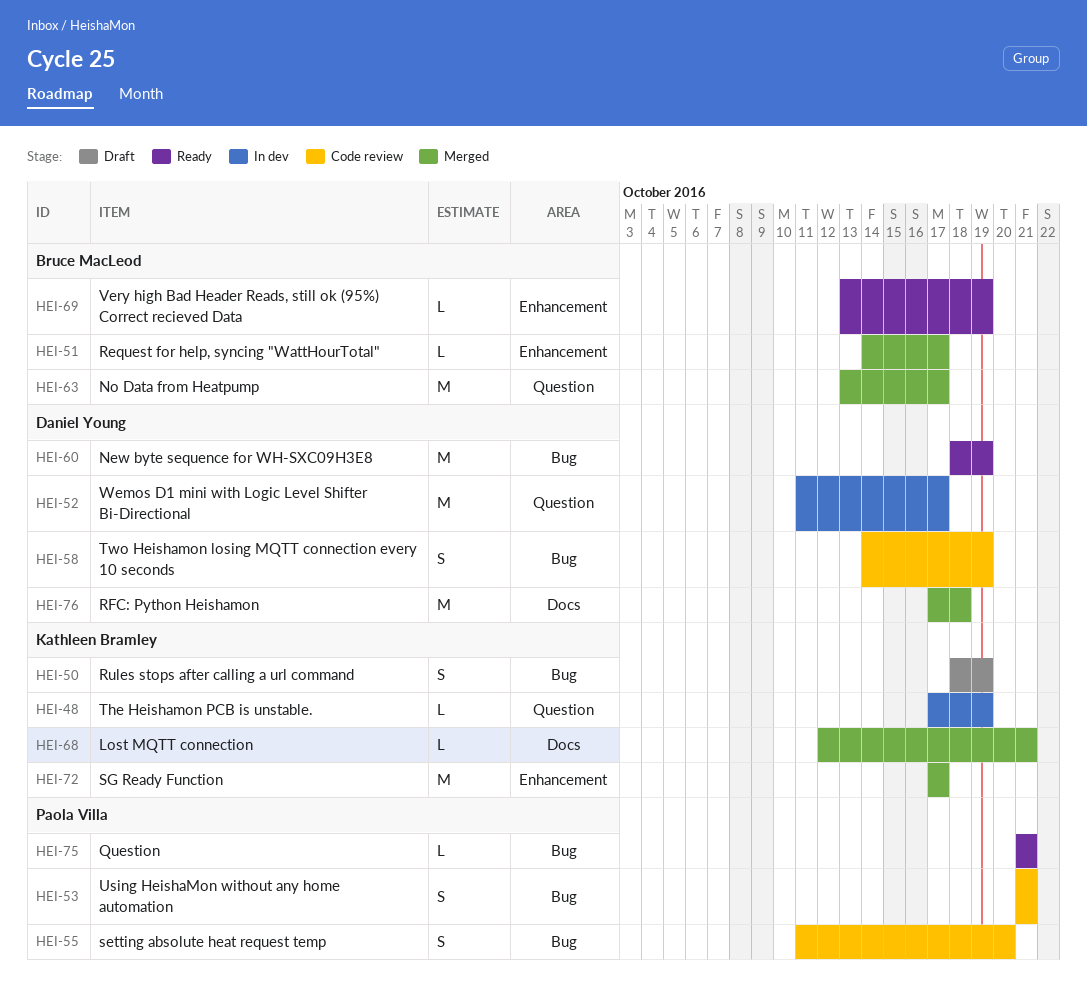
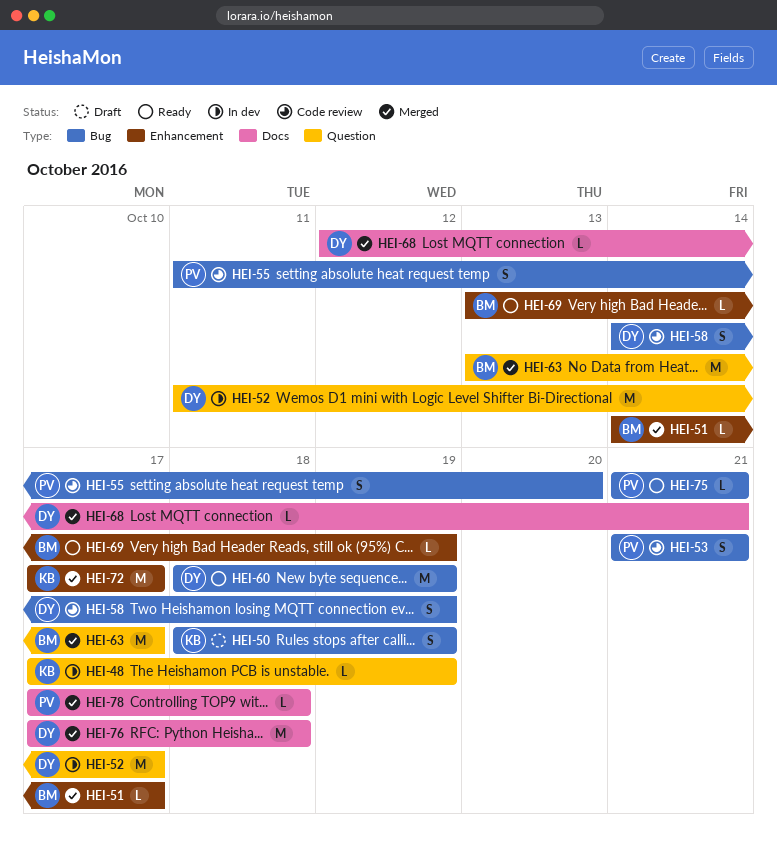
HEI-68, owner: Kathleen Bramley -> Daniel Young
HEI-78: none -> present

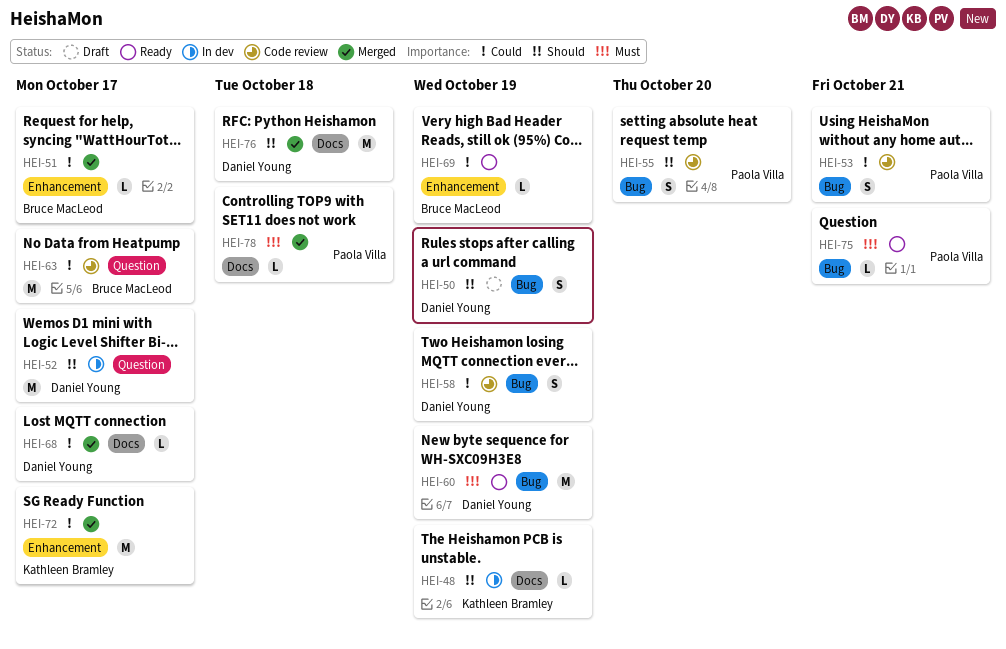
HEI-48, label: Question -> Docs
HEI-50, owner: Kathleen Bramley -> Daniel Young
HEI-63, status: Merged -> Code review
HEI-68, due: Oct 21 -> Oct 17

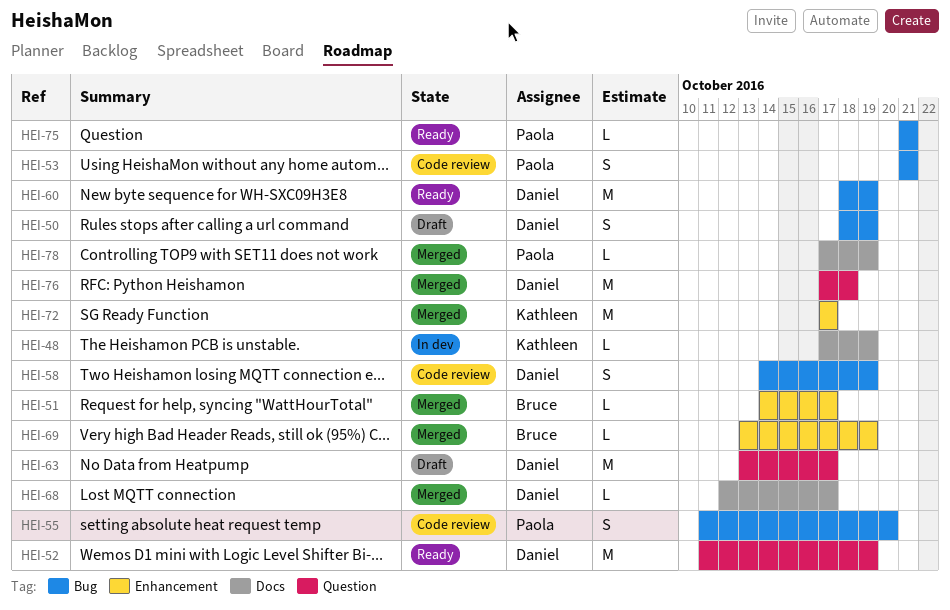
HEI-52, status: In dev -> Ready
HEI-52, due: Oct 17 -> Oct 19
HEI-63, status: Code review -> Draft
HEI-63, owner: Bruce MacLeod -> Daniel Young
HEI-69, status: Ready -> Merged
HEI-76, label: Docs -> Question
HEI-78, due: Oct 18 -> Oct 19

